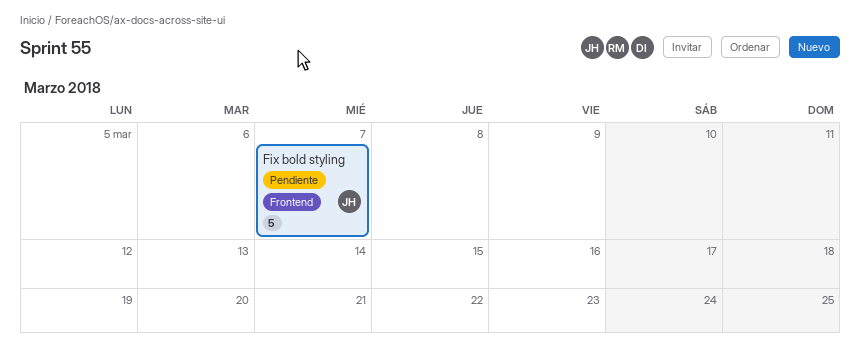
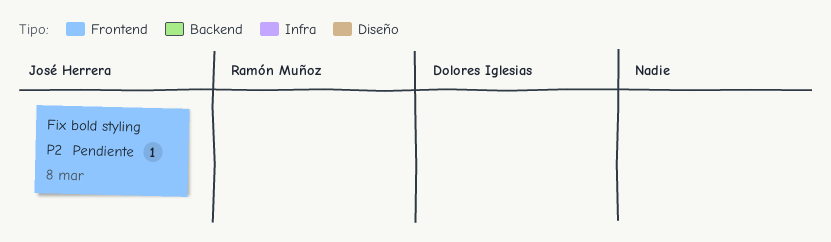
Fix bold styling, estimate: 5 -> 1
Fix bold styling, due: Mar 7 -> Mar 8

